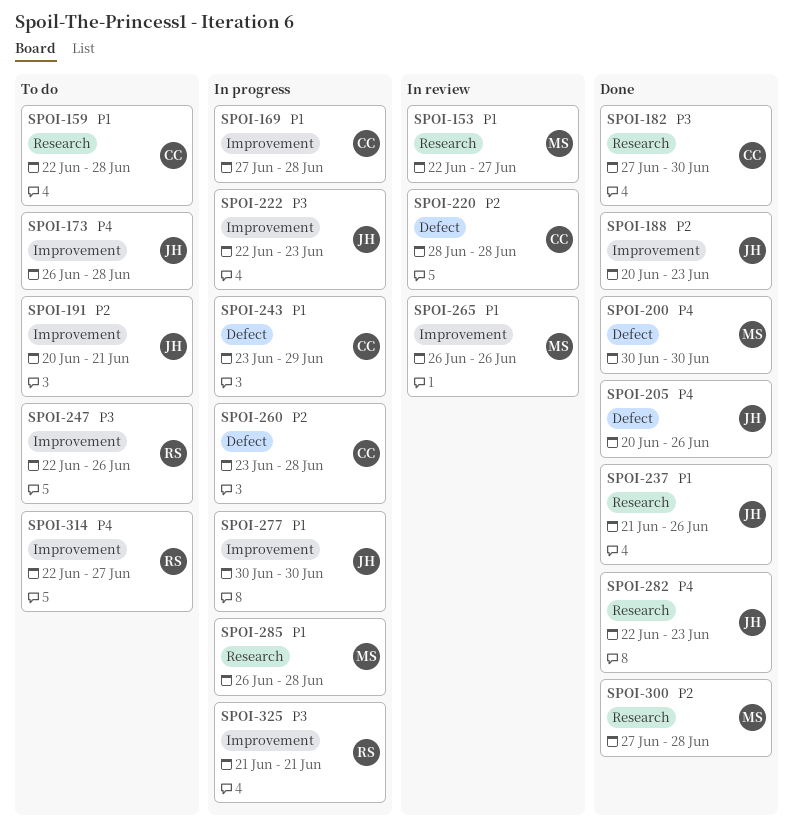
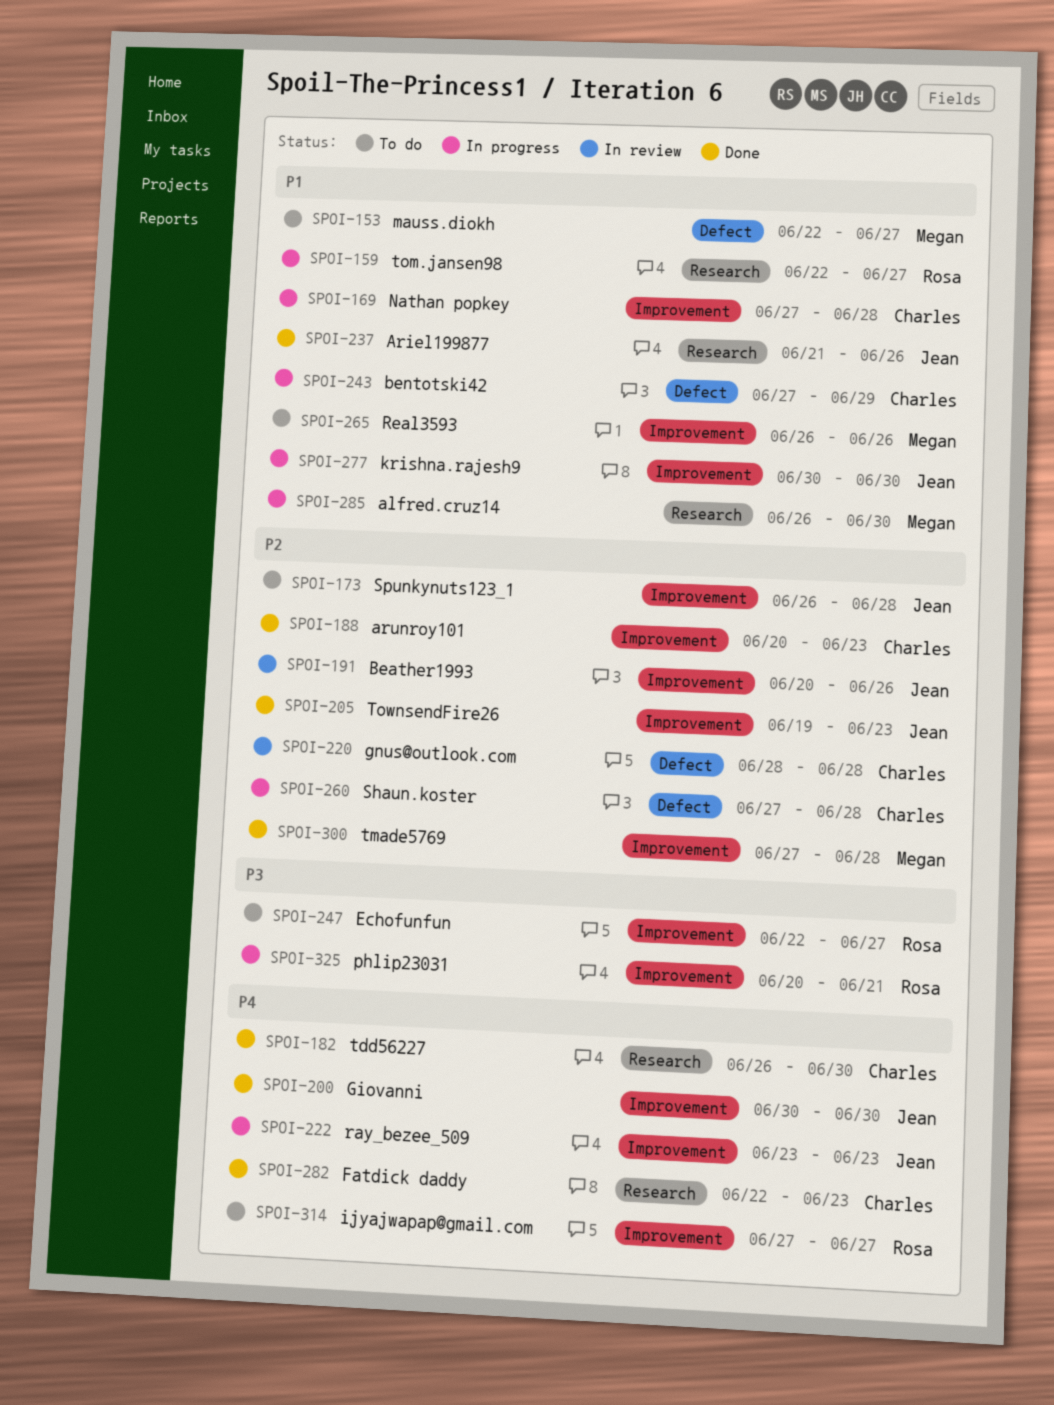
SPOI-153, status: In review -> To do
SPOI-153, label: Research -> Defect
SPOI-159, status: To do -> In progress
SPOI-159, owner: Charles -> Rosa
SPOI-159, due: Jun 28 -> Jun 27
SPOI-173, priority: P4 -> P2
SPOI-182, priority: P3 -> P4
SPOI-182, start: Jun 27 -> Jun 26
SPOI-188, owner: Jean -> Charles
SPOI-191, status: To do -> In review
SPOI-191, due: Jun 21 -> Jun 26
SPOI-200, owner: Megan -> Jean
SPOI-200, label: Defect -> Improvement
SPOI-205, priority: P4 -> P2
SPOI-205, label: Defect -> Improvement
SPOI-205, start: Jun 20 -> Jun 19
SPOI-205, due: Jun 26 -> Jun 23
SPOI-222, priority: P3 -> P4
SPOI-222, start: Jun 22 -> Jun 23
SPOI-243, start: Jun 23 -> Jun 27
SPOI-247, due: Jun 26 -> Jun 27
SPOI-260, start: Jun 23 -> Jun 27
SPOI-265, status: In review -> To do
SPOI-282, owner: Jean -> Charles
SPOI-285, due: Jun 28 -> Jun 30
SPOI-300, label: Research -> Improvement
SPOI-314, start: Jun 22 -> Jun 27
SPOI-325, start: Jun 21 -> Jun 20

